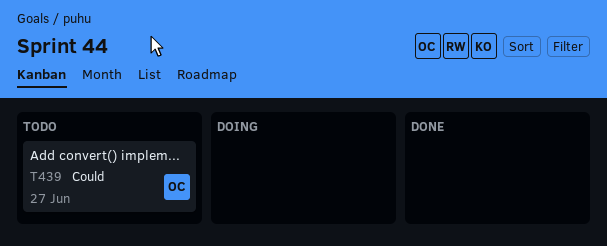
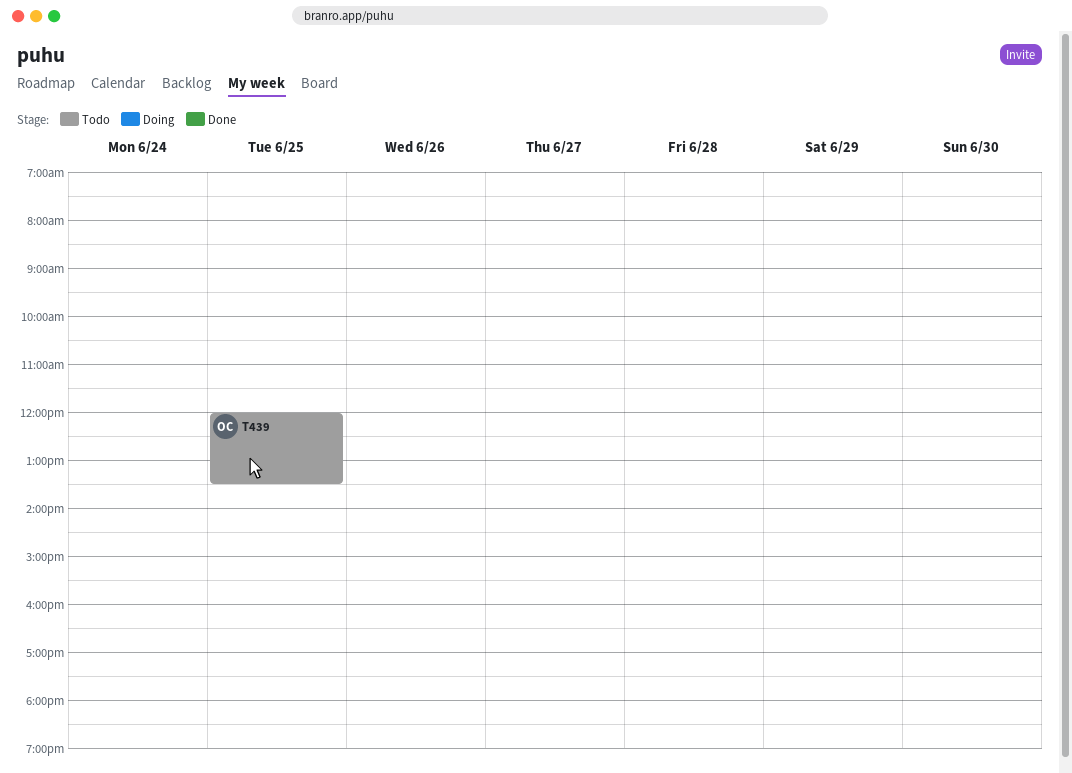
T439, day: Jun 27 -> Jun 25

